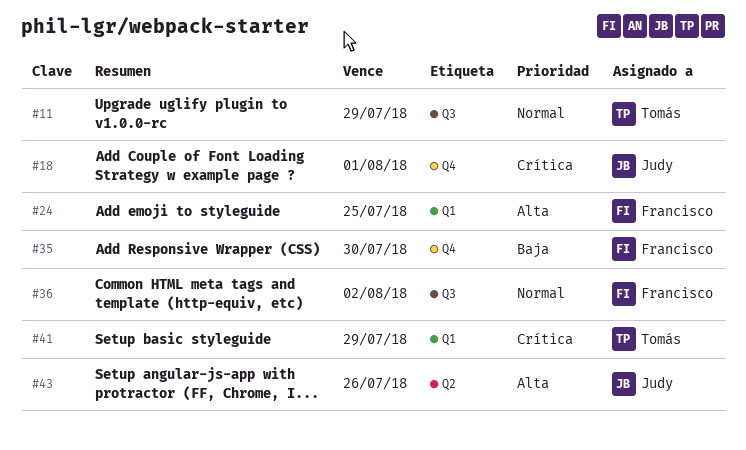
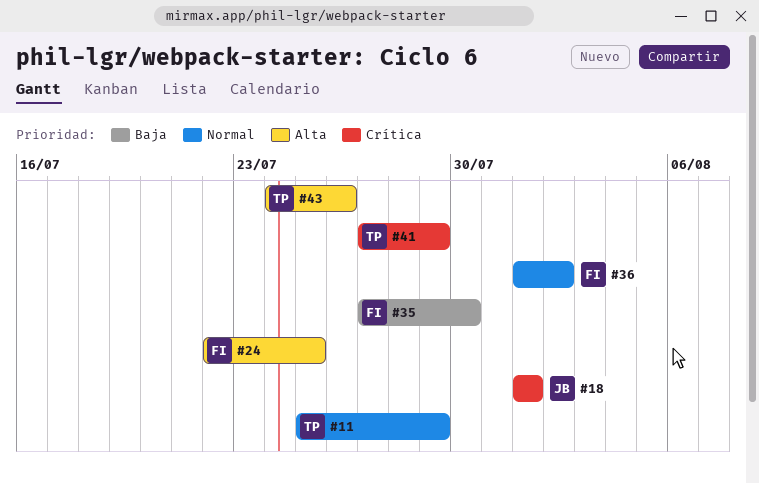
#43, owner: Judy -> Tomás

